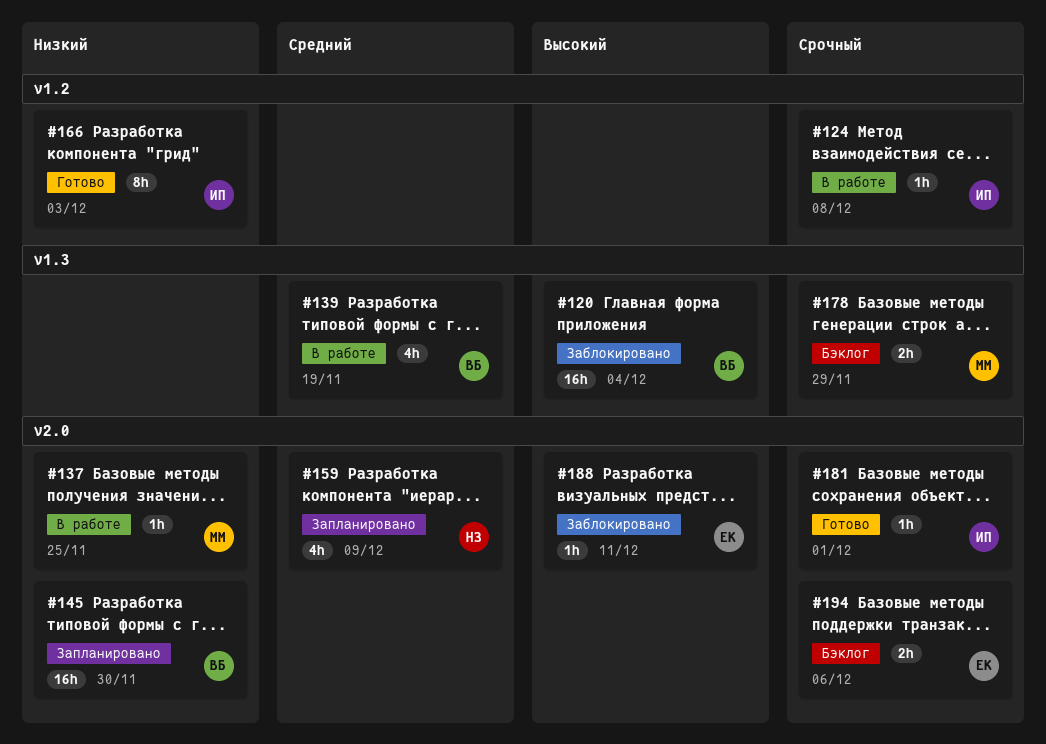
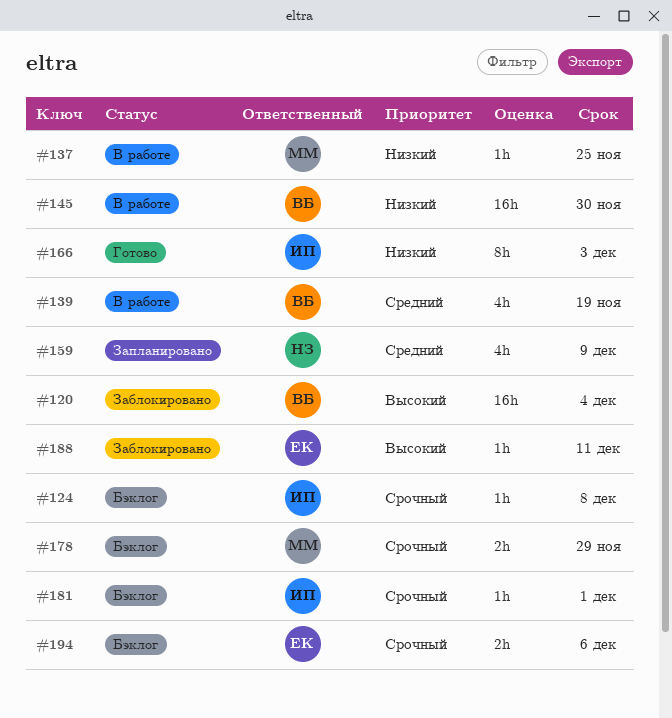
#124, status: В работе -> Бэклог
#145, status: Запланировано -> В работе
#181, status: Готово -> Бэклог

